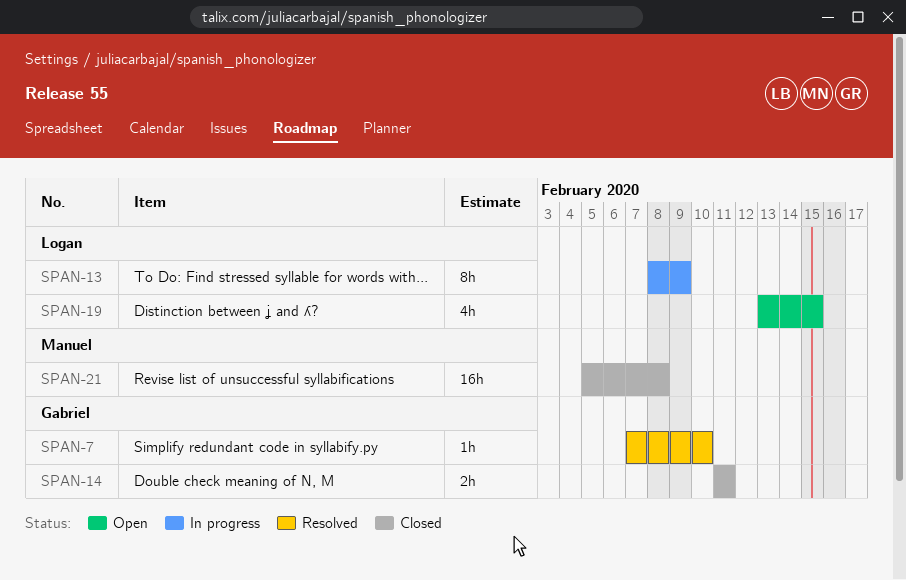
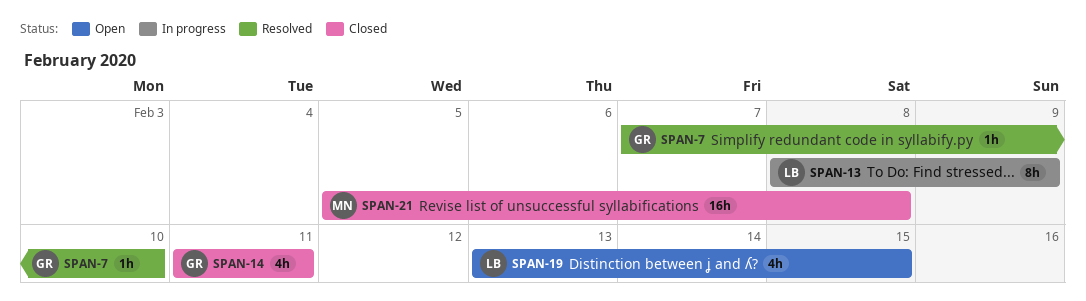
SPAN-14, estimate: 2h -> 4h

